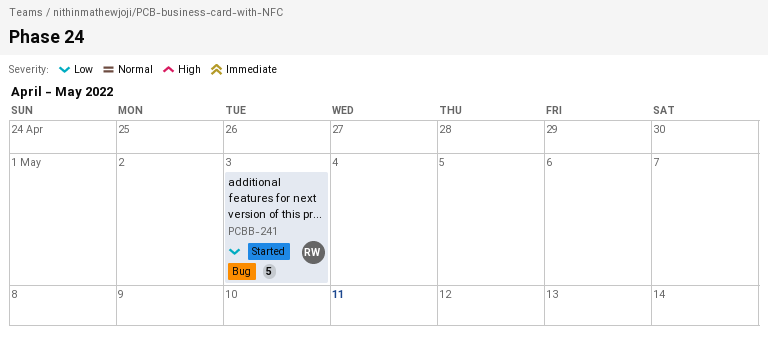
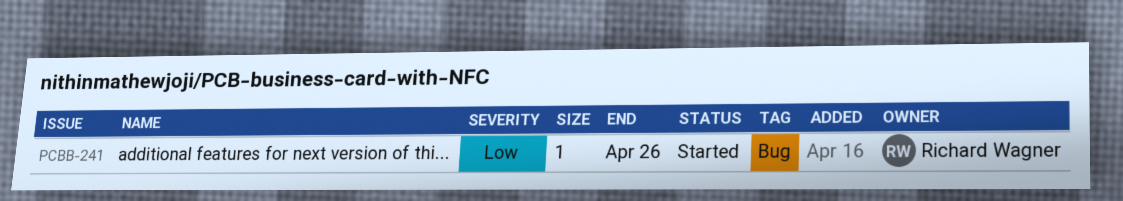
PCBB-241, estimate: 5 -> 1
PCBB-241, due: May 3 -> Apr 26

